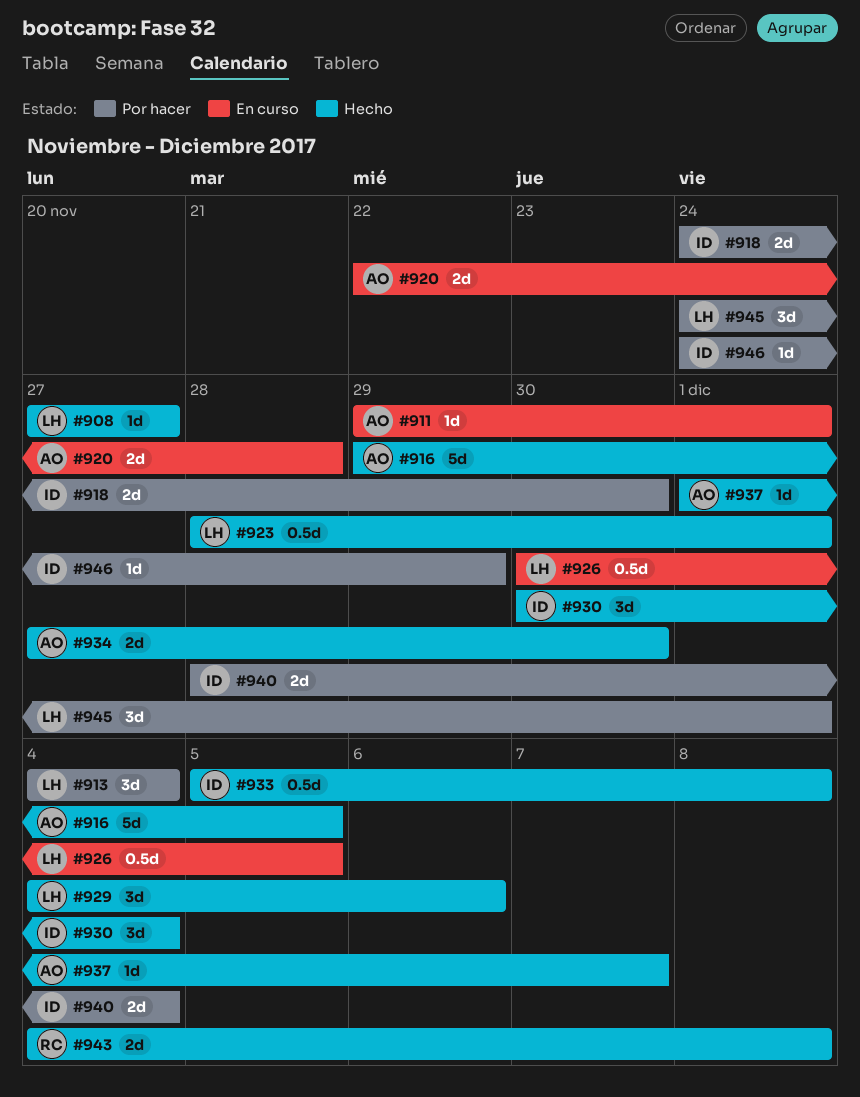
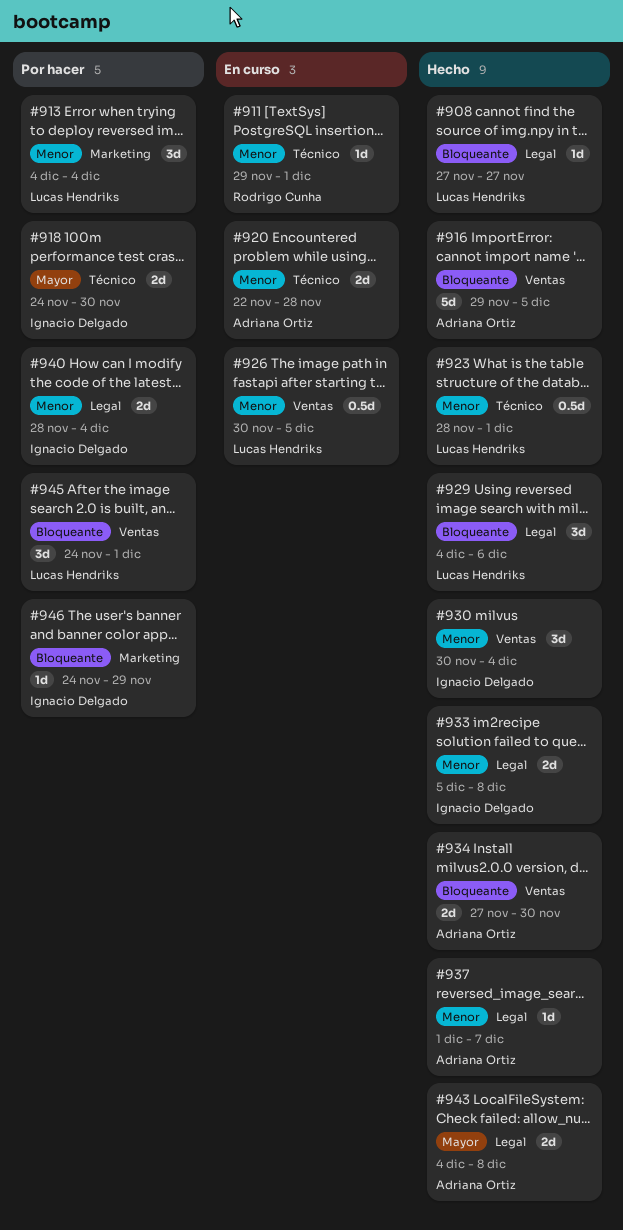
#911, owner: Adriana Ortiz -> Rodrigo Cunha
#933, estimate: 0.5d -> 2d
#943, owner: Rodrigo Cunha -> Adriana Ortiz

